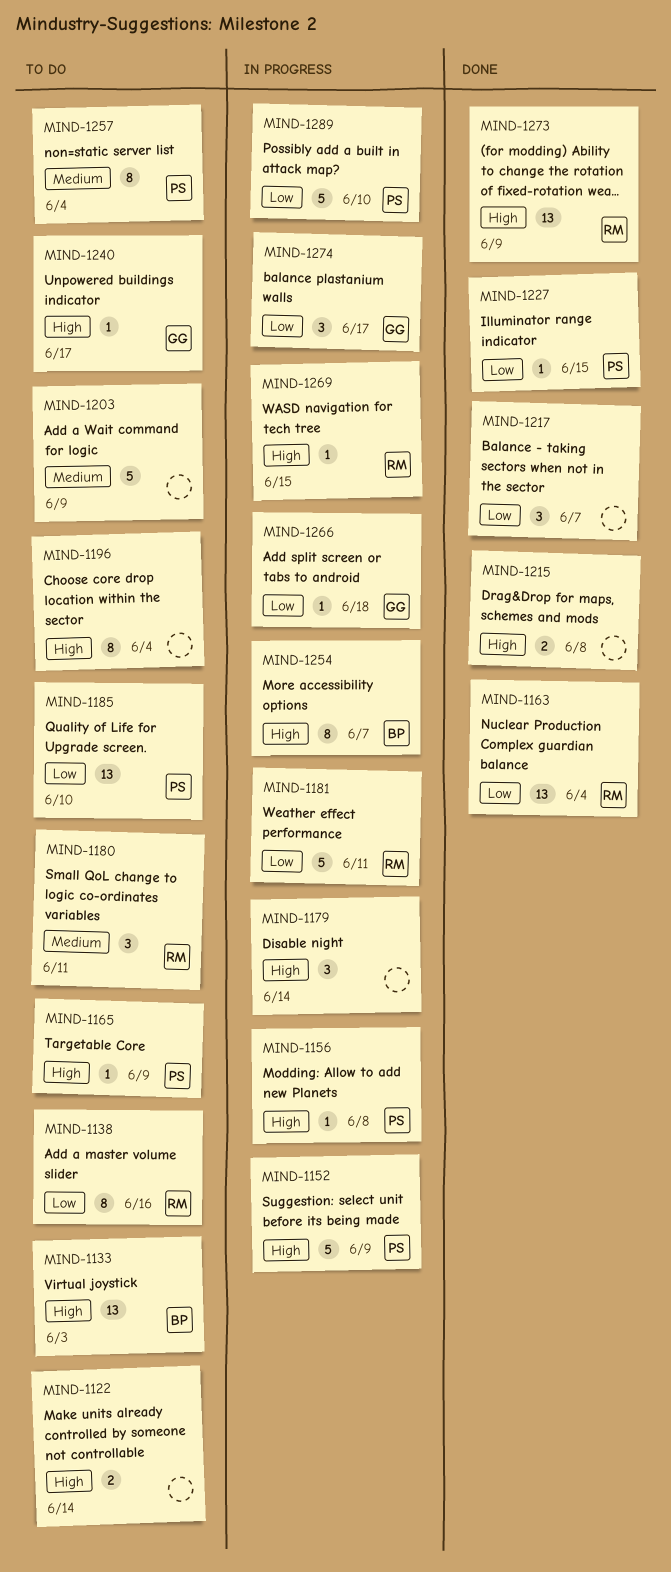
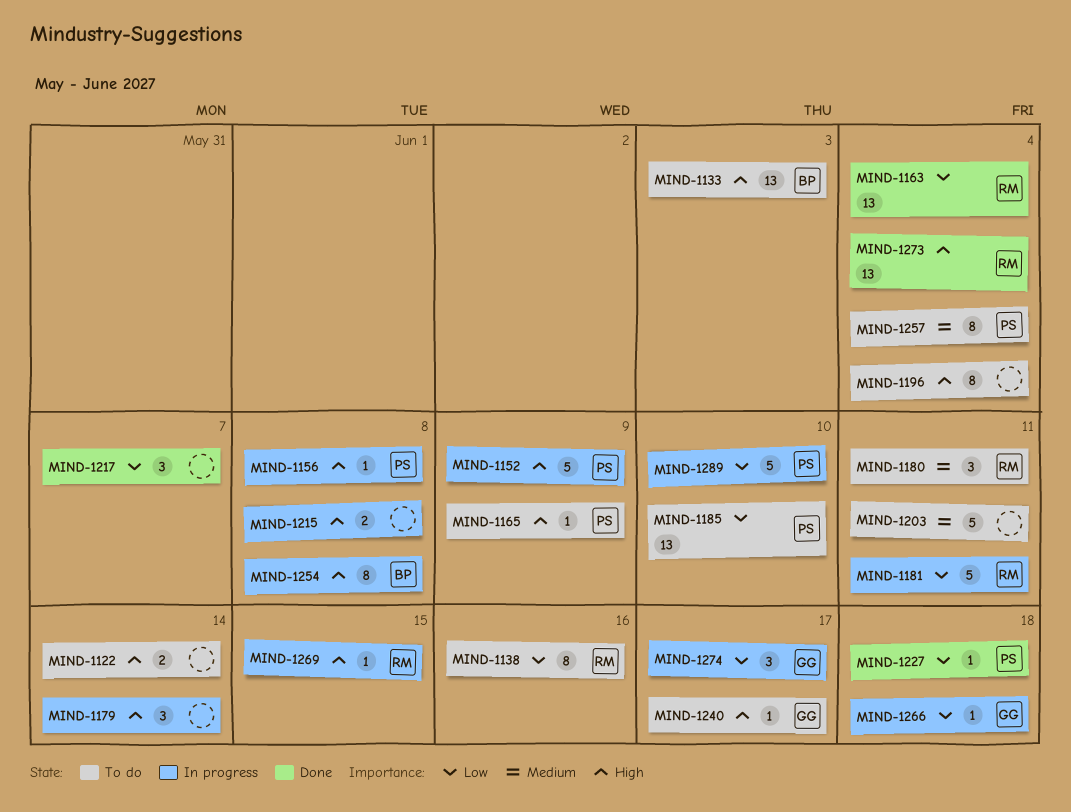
MIND-1203, due: Jun 9 -> Jun 11
MIND-1215, status: Done -> In progress
MIND-1227, due: Jun 15 -> Jun 18
MIND-1254, due: Jun 7 -> Jun 8
MIND-1273, due: Jun 9 -> Jun 4

